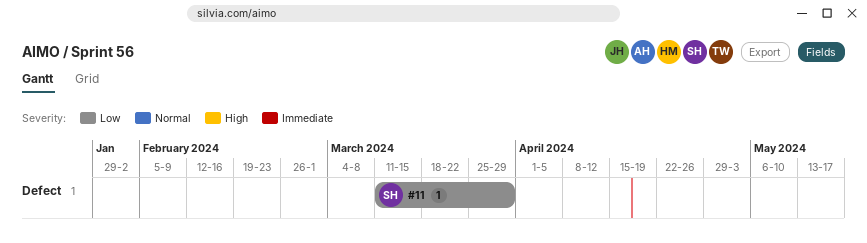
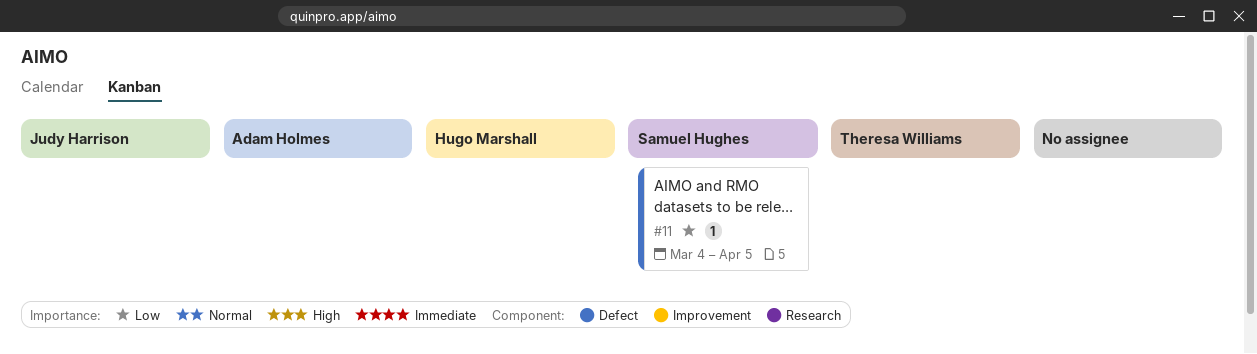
#11, start: Mar 11 -> Mar 4
#11, due: Mar 29 -> Apr 5

